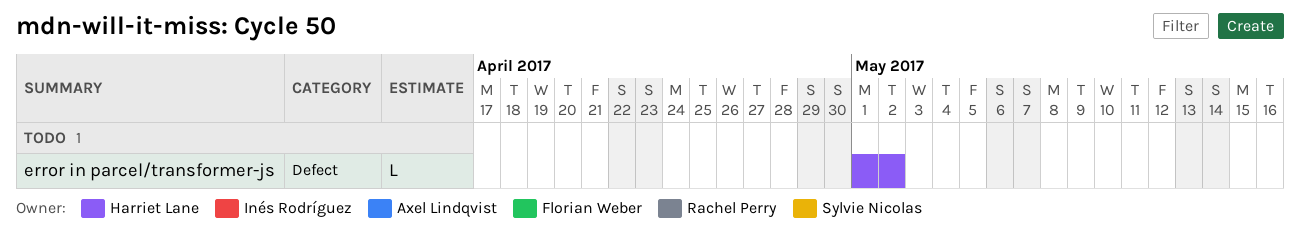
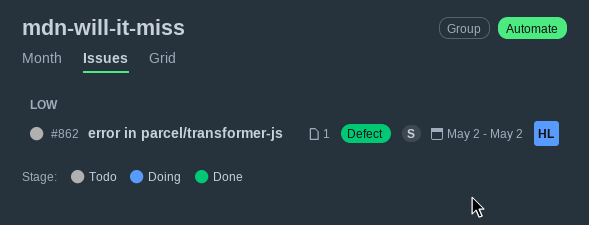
error in parcel/transformer-js, estimate: L -> S
error in parcel/transformer-js, start: May 1 -> May 2

